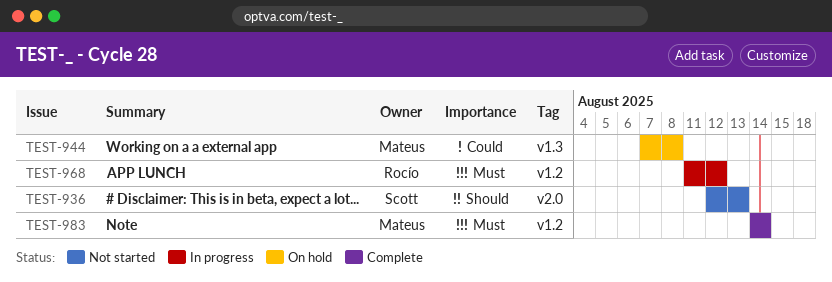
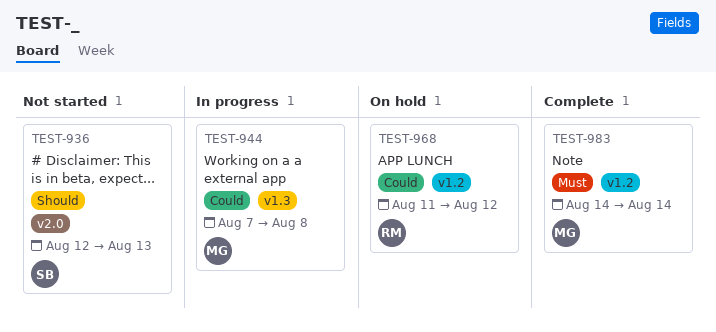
TEST-944, status: On hold -> In progress
TEST-968, status: In progress -> On hold
TEST-968, priority: Must -> Could

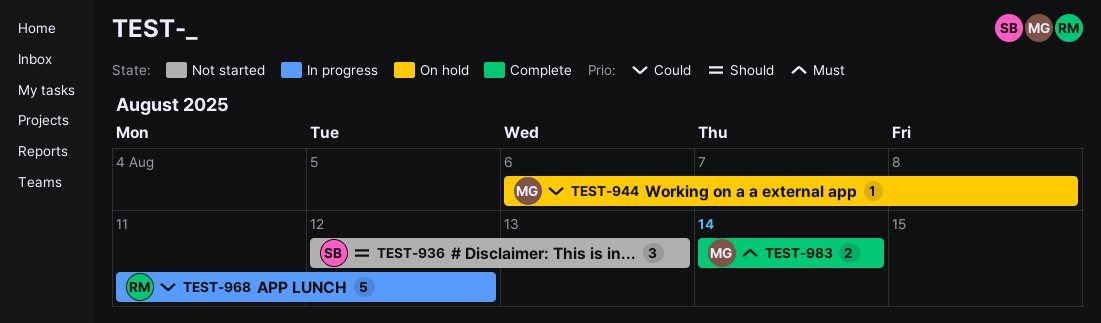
TEST-944, status: In progress -> On hold
TEST-944, start: Aug 7 -> Aug 6
TEST-968, status: On hold -> In progress

